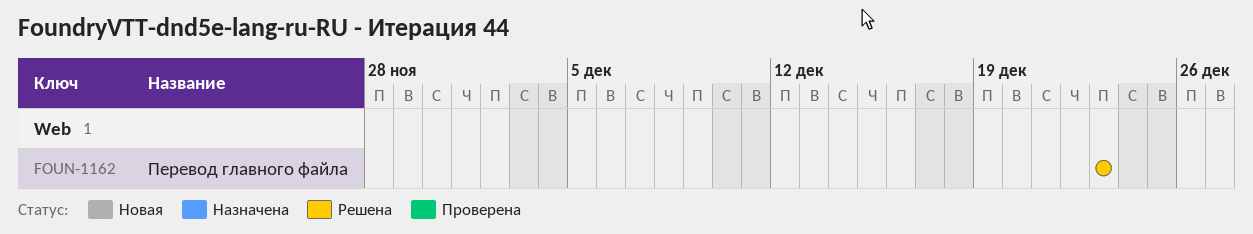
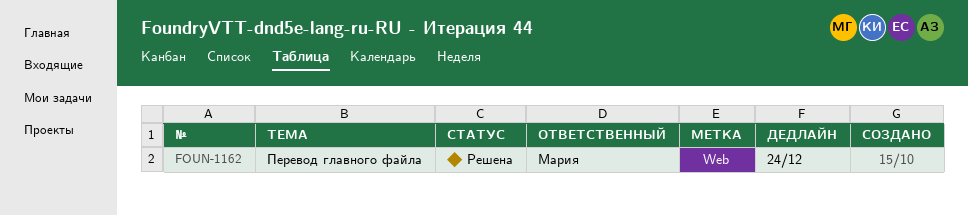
FOUN-1162, due: Dec 23 -> Dec 24

